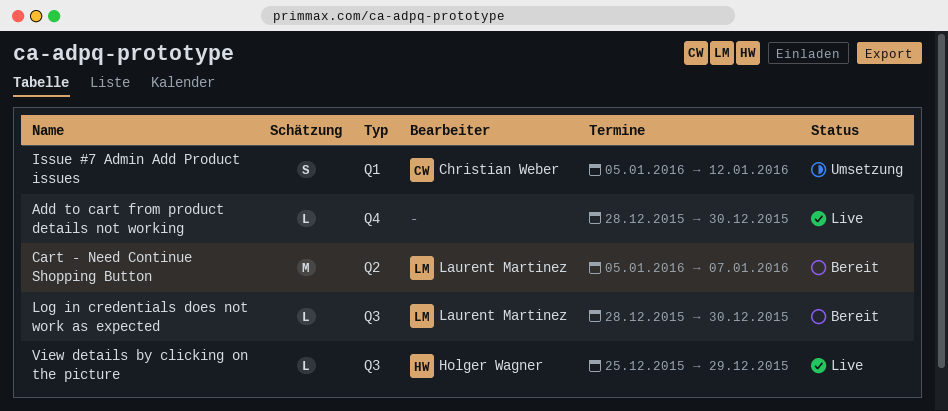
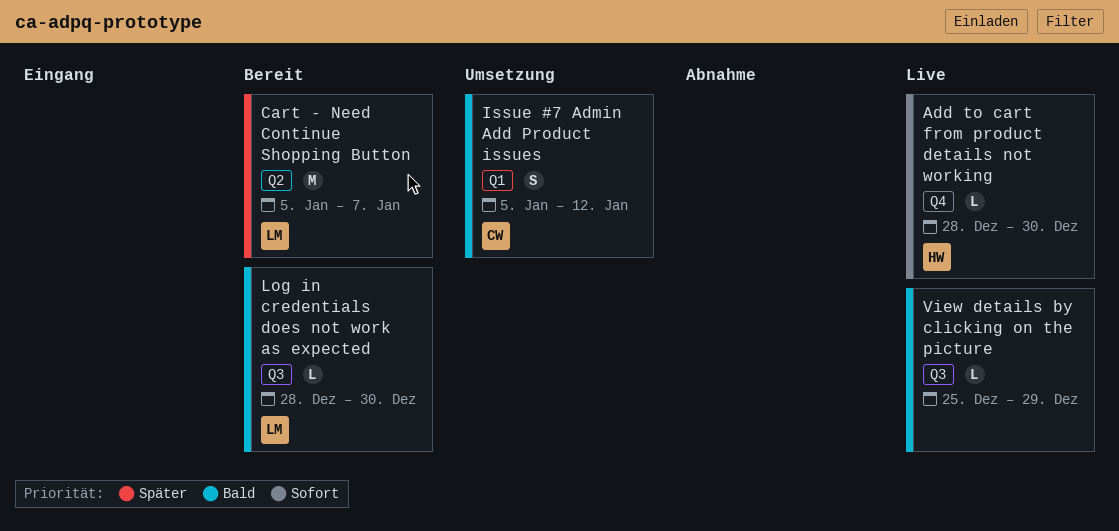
Add to cart from product details not working, owner: none -> Holger Wagner
View details by clicking on the picture, owner: Holger Wagner -> none

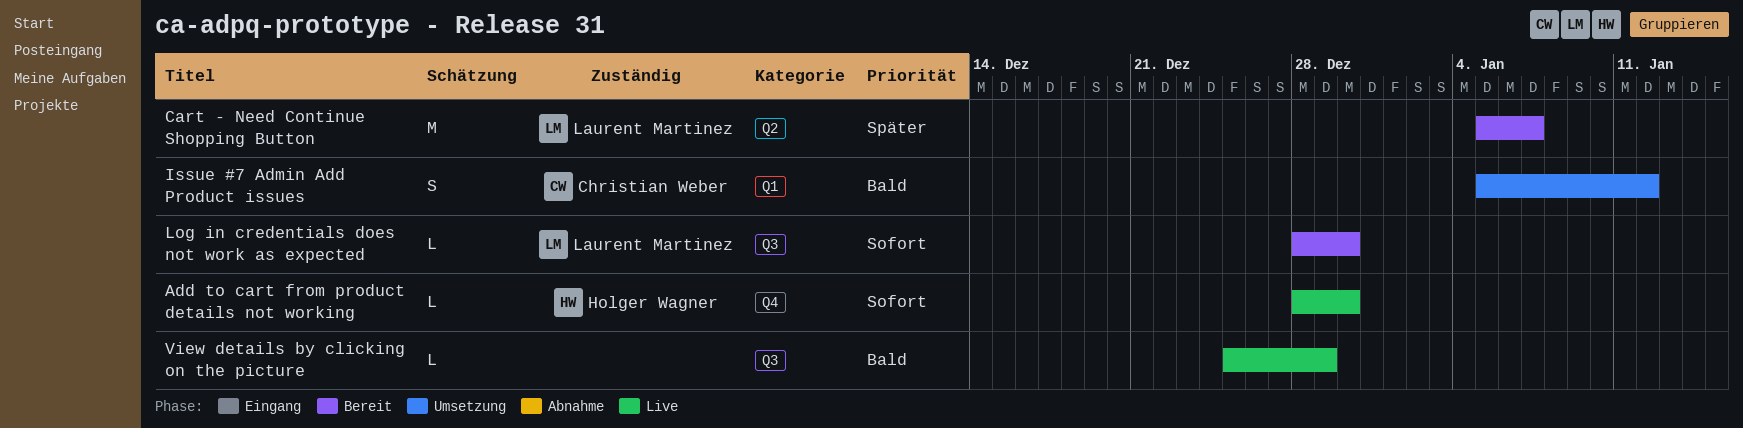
Log in credentials does not work as expected, priority: Bald -> Sofort

